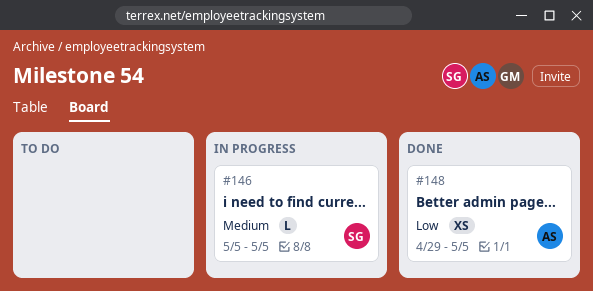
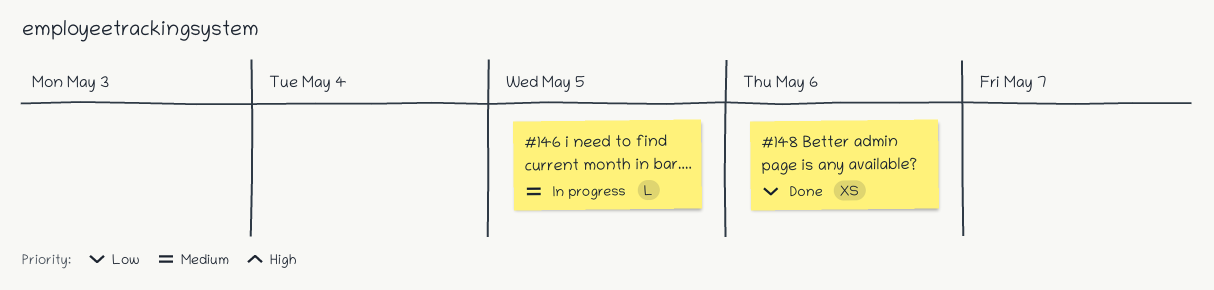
#148, due: May 5 -> May 6

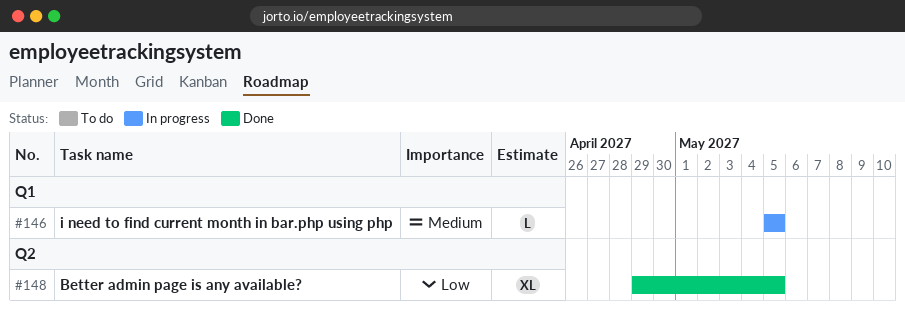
#148, estimate: XS -> XL
#148, due: May 6 -> May 5

